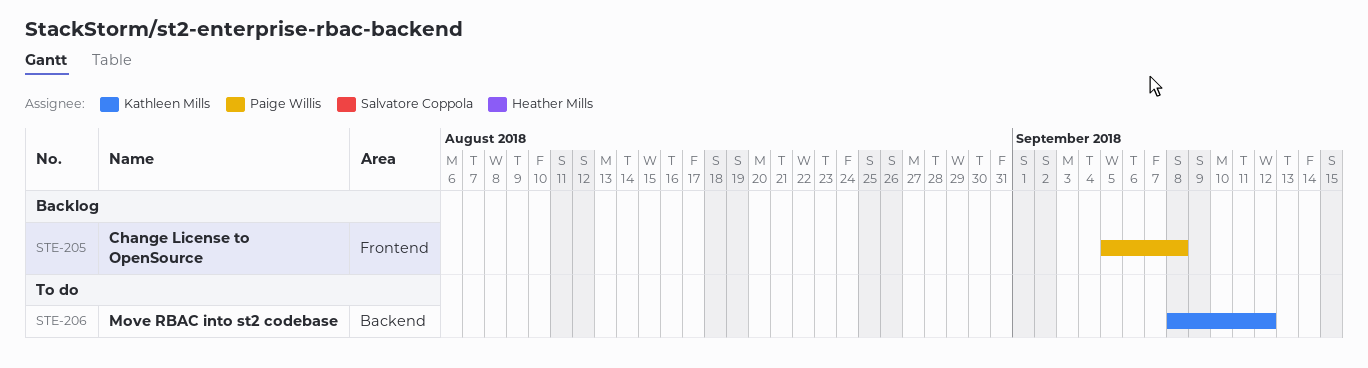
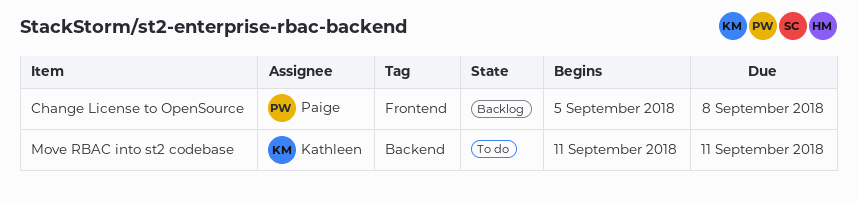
Move RBAC into st2 codebase, start: Sep 8 -> Sep 11
Move RBAC into st2 codebase, due: Sep 12 -> Sep 11

